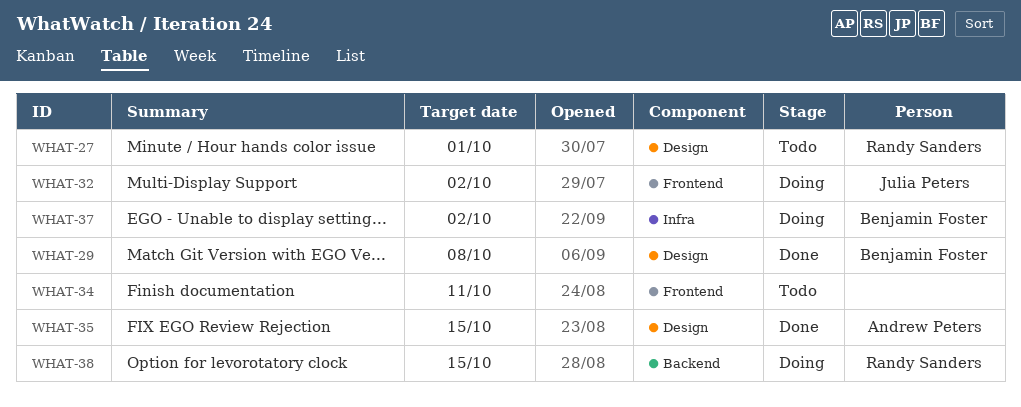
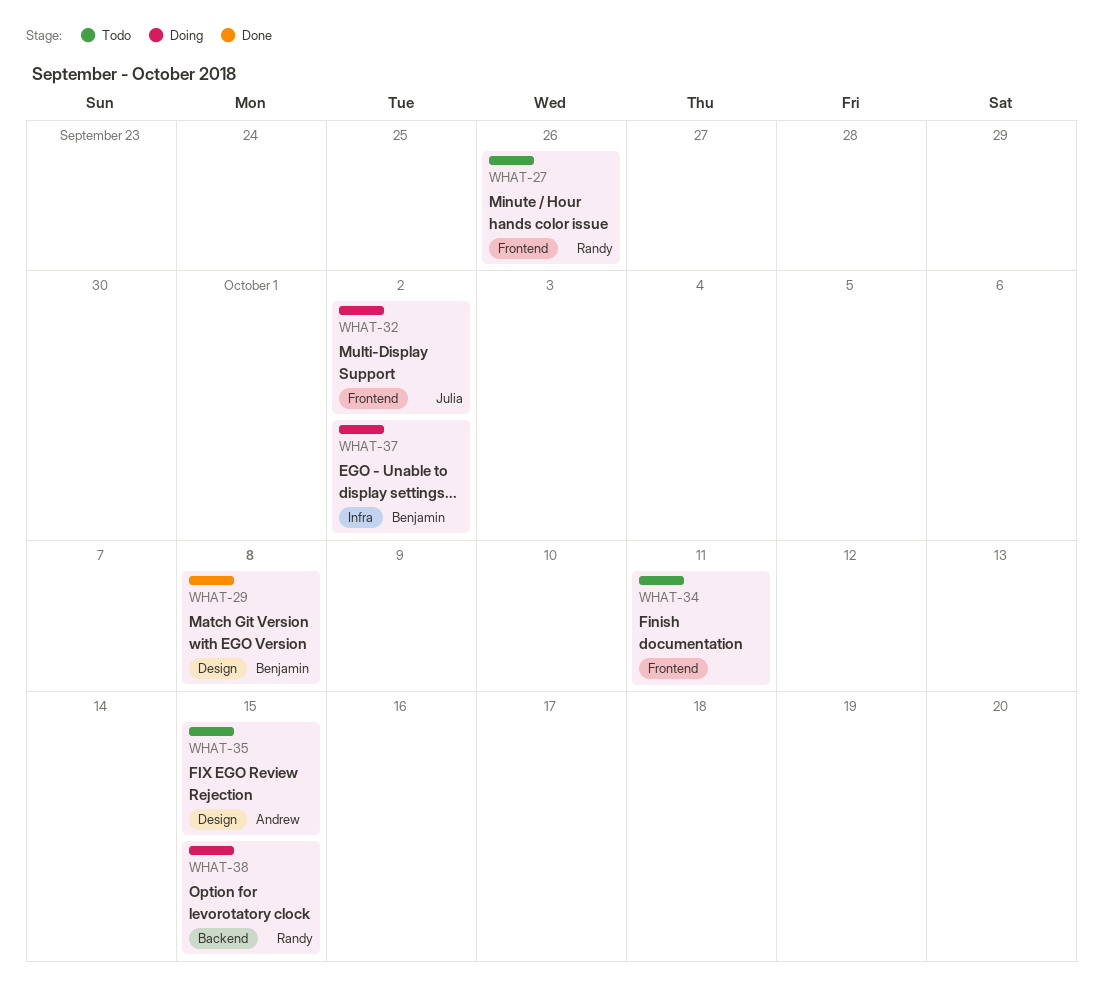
WHAT-27, label: Design -> Frontend
WHAT-27, due: Oct 1 -> Sep 26
WHAT-35, status: Done -> Todo

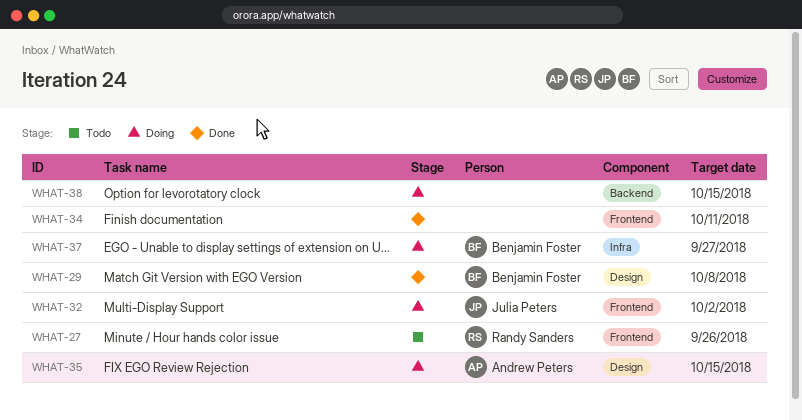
WHAT-34, status: Todo -> Done
WHAT-35, status: Todo -> Doing
WHAT-37, due: Oct 2 -> Sep 27
WHAT-38, owner: Randy Sanders -> none

